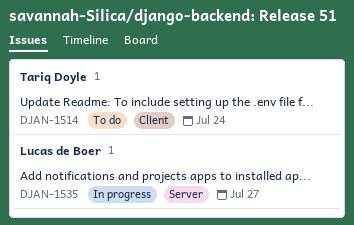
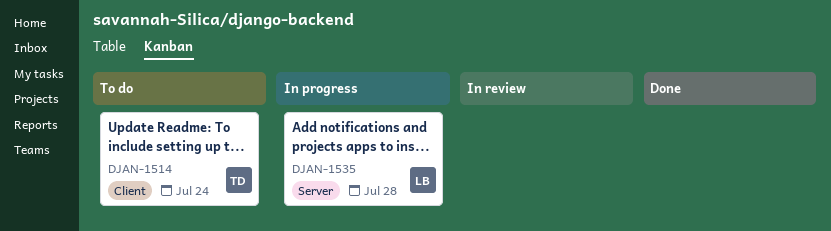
DJAN-1535, due: Jul 27 -> Jul 28

